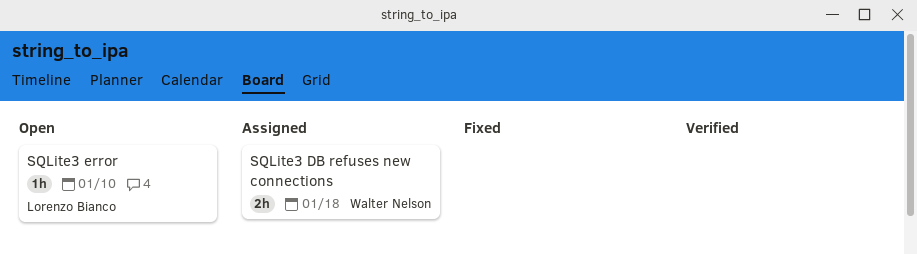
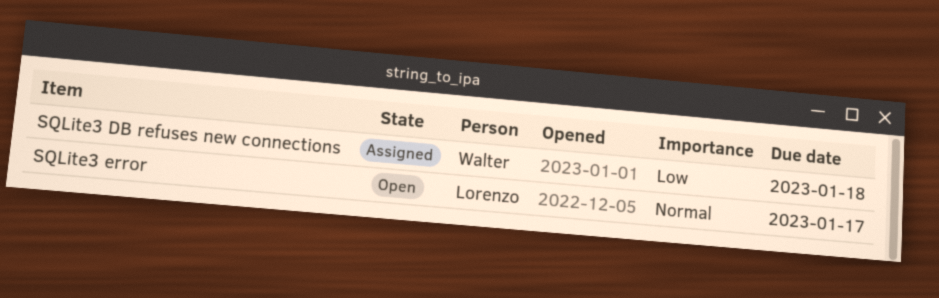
SQLite3 error, due: Jan 10 -> Jan 17

